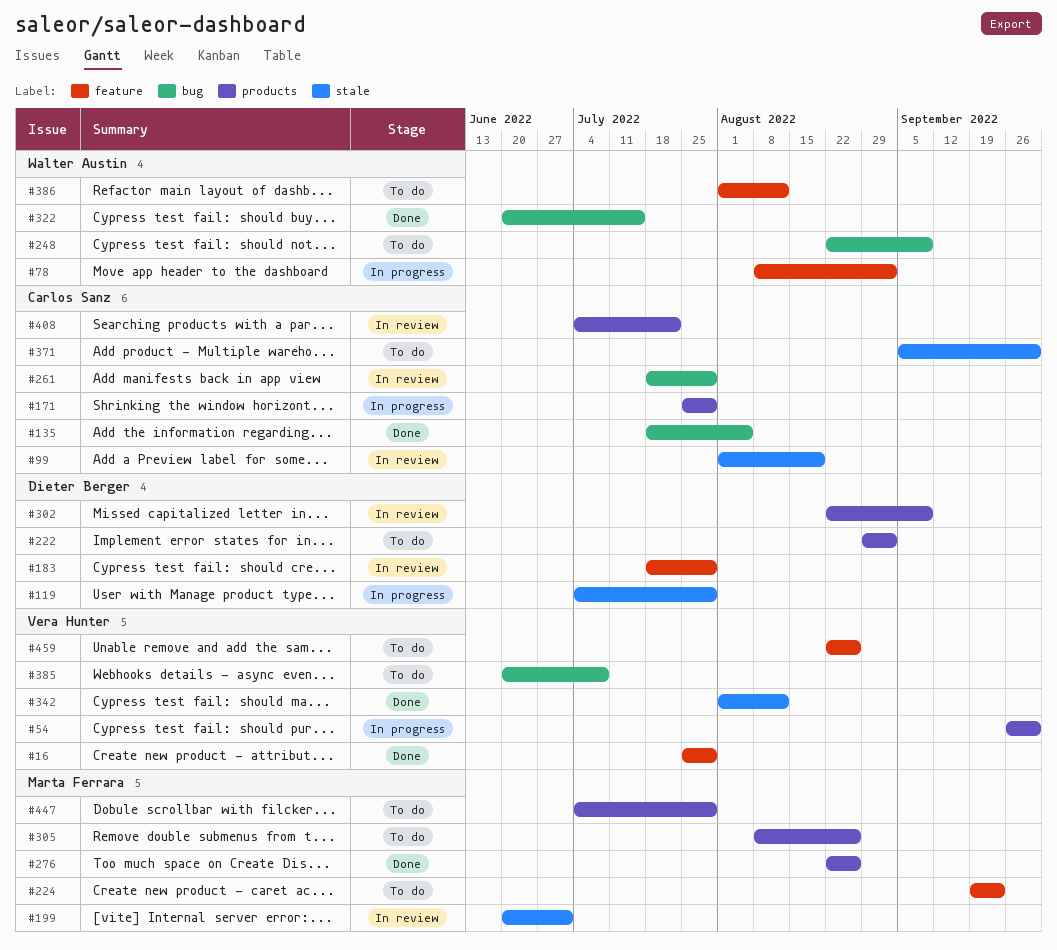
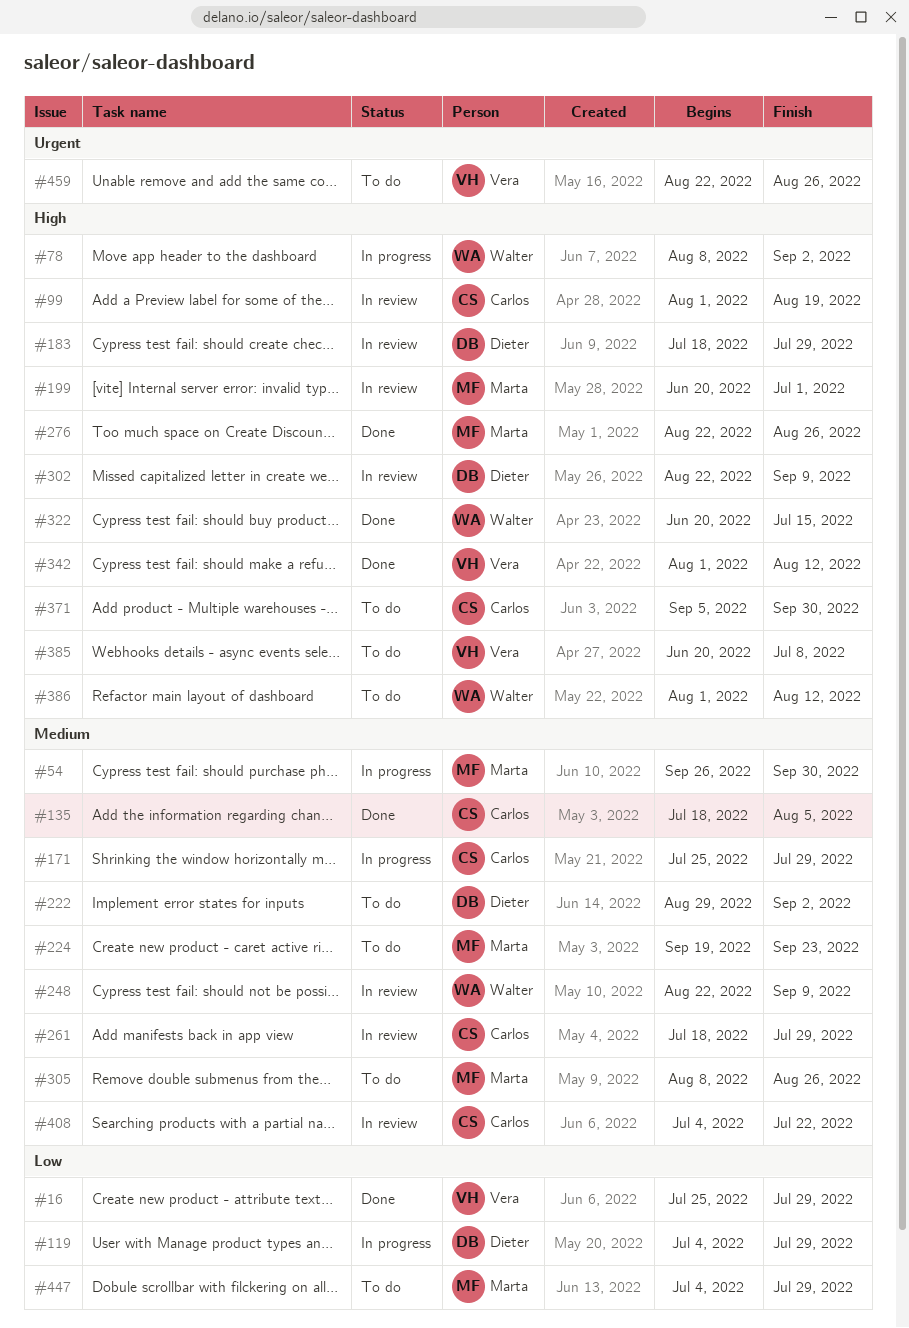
#54, owner: Vera Hunter -> Marta Ferrara
#248, status: To do -> In review

